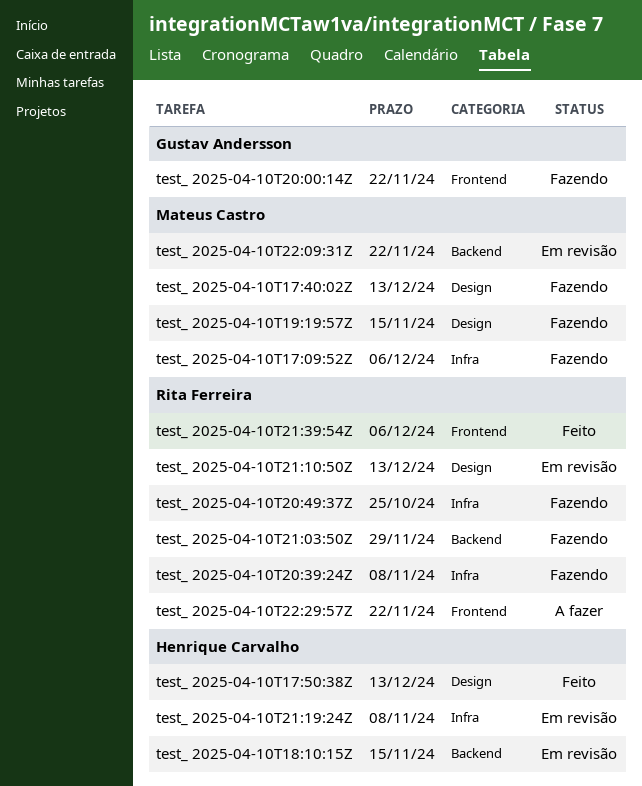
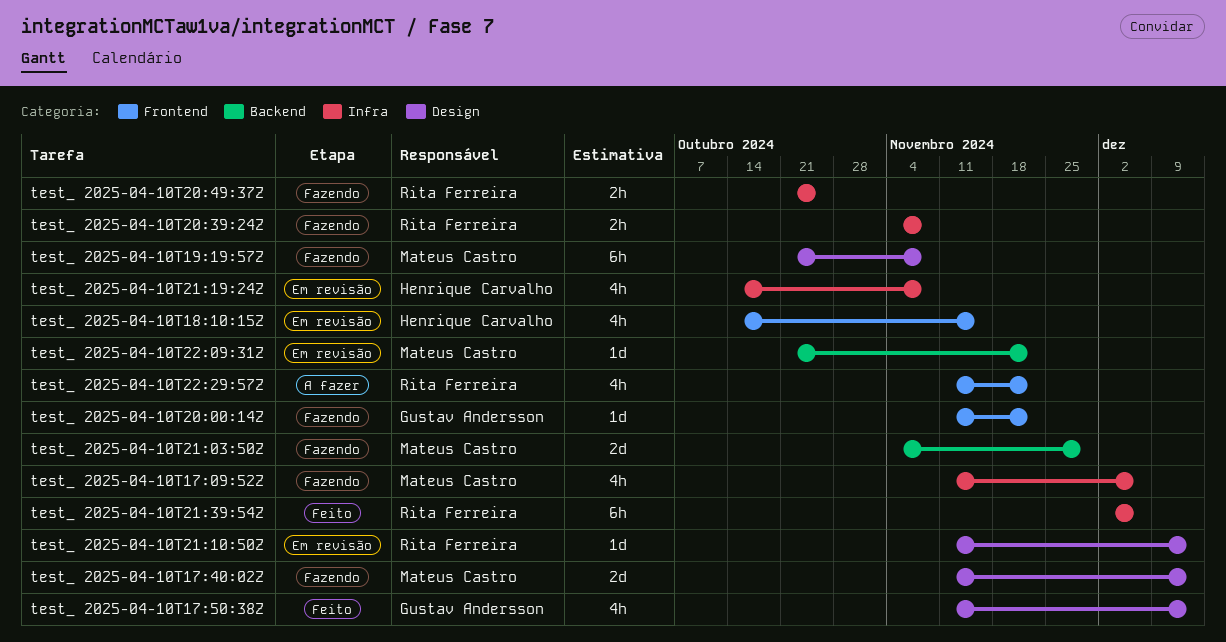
test_ 2025-04-10T17:50:38Z, owner: Henrique Carvalho -> Gustav Andersson
test_ 2025-04-10T18:10:15Z, label: Backend -> Frontend
test_ 2025-04-10T19:19:57Z, due: Nov 15 -> Nov 8
test_ 2025-04-10T21:03:50Z, owner: Rita Ferreira -> Mateus Castro
test_ 2025-04-10T21:39:54Z, label: Frontend -> Infra

